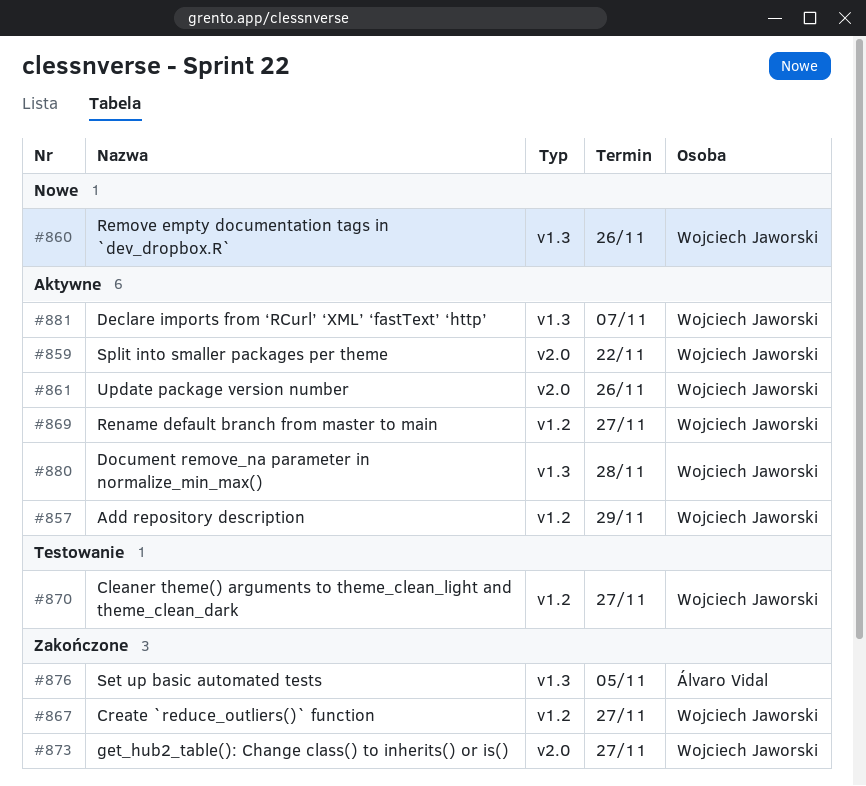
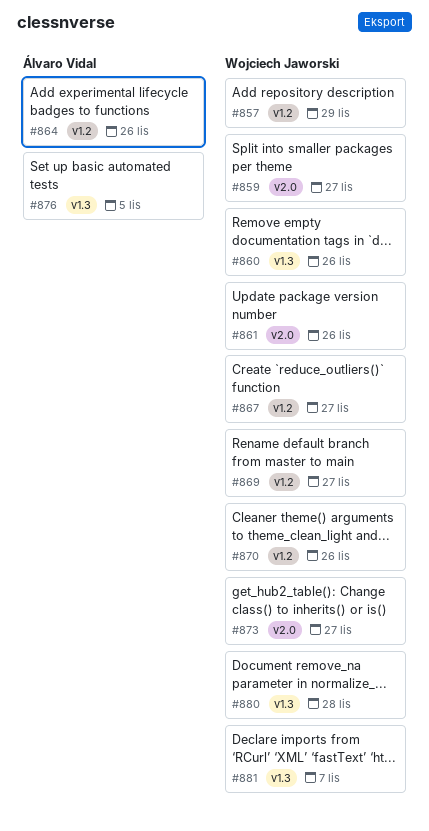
#859, due: Nov 22 -> Nov 27
#864: none -> present
#870, due: Nov 27 -> Nov 26

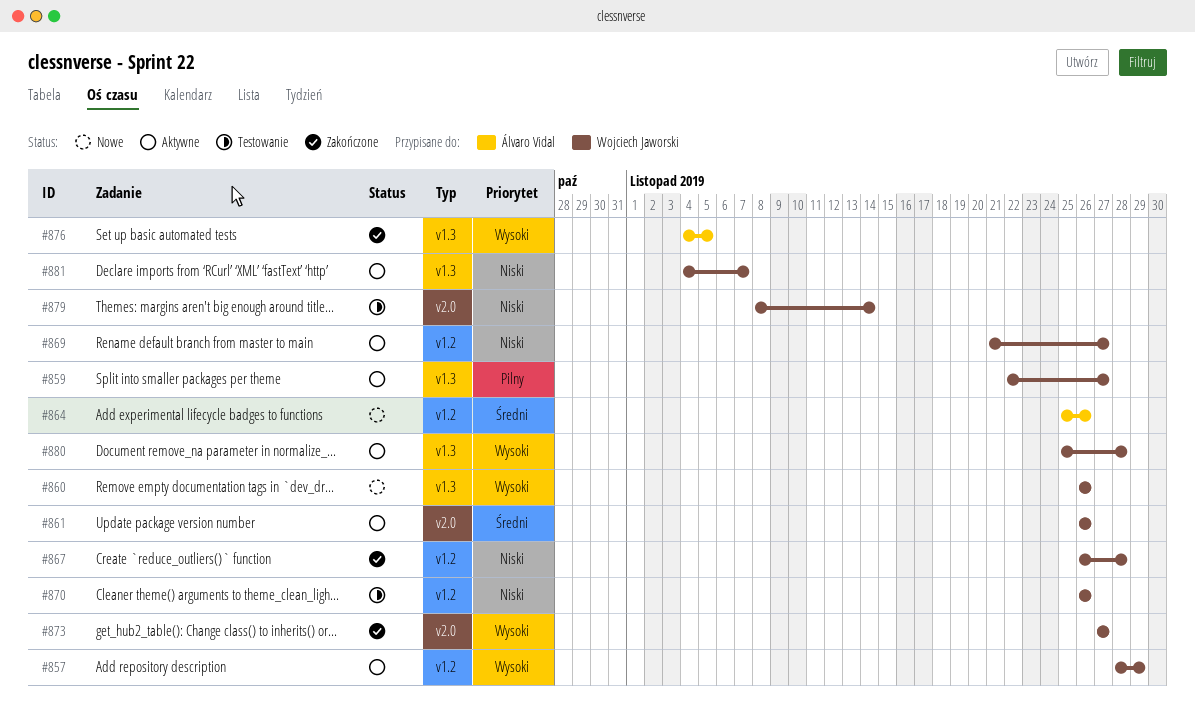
#859, label: v2.0 -> v1.3
#867, due: Nov 27 -> Nov 28
#879: none -> present

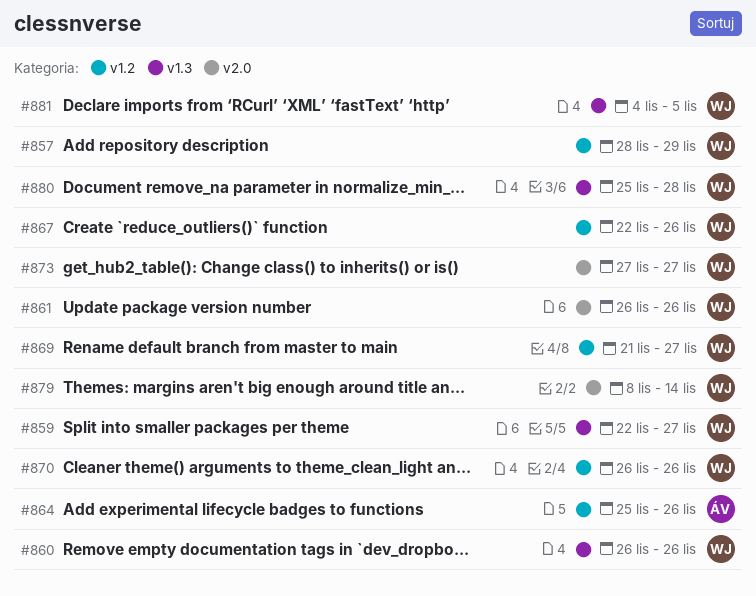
#867, start: Nov 26 -> Nov 22
#867, due: Nov 28 -> Nov 26
#876: present -> none
#881, due: Nov 7 -> Nov 5

